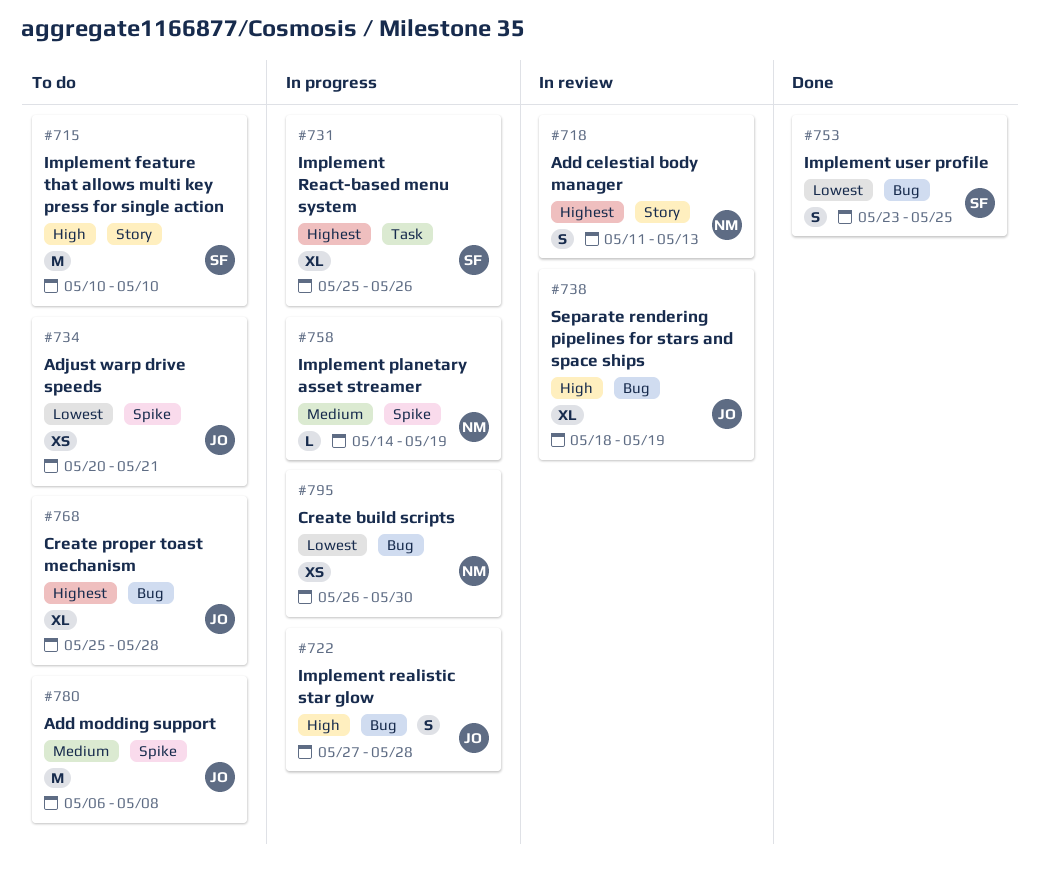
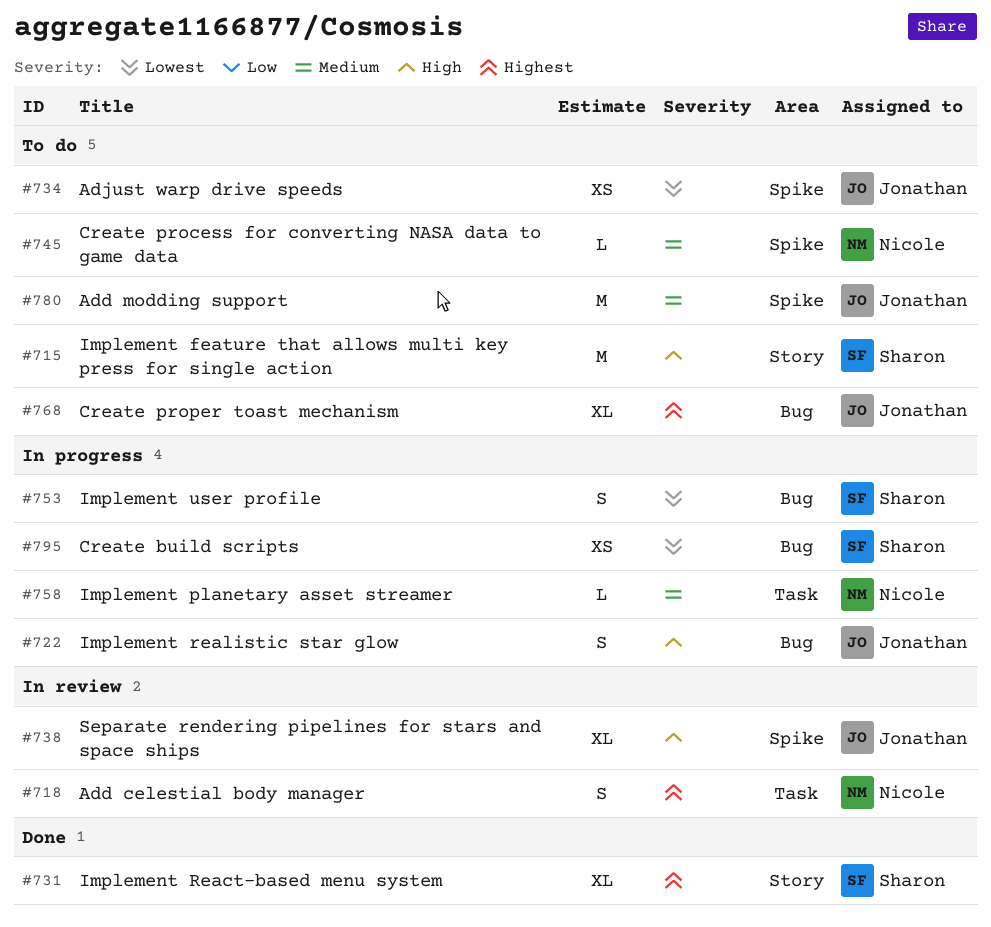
#718, label: Story -> Task
#731, status: In progress -> Done
#731, label: Task -> Story
#738, label: Bug -> Spike
#745: none -> present
#753, status: Done -> In progress
#758, label: Spike -> Task
#795, owner: Nicole -> Sharon

